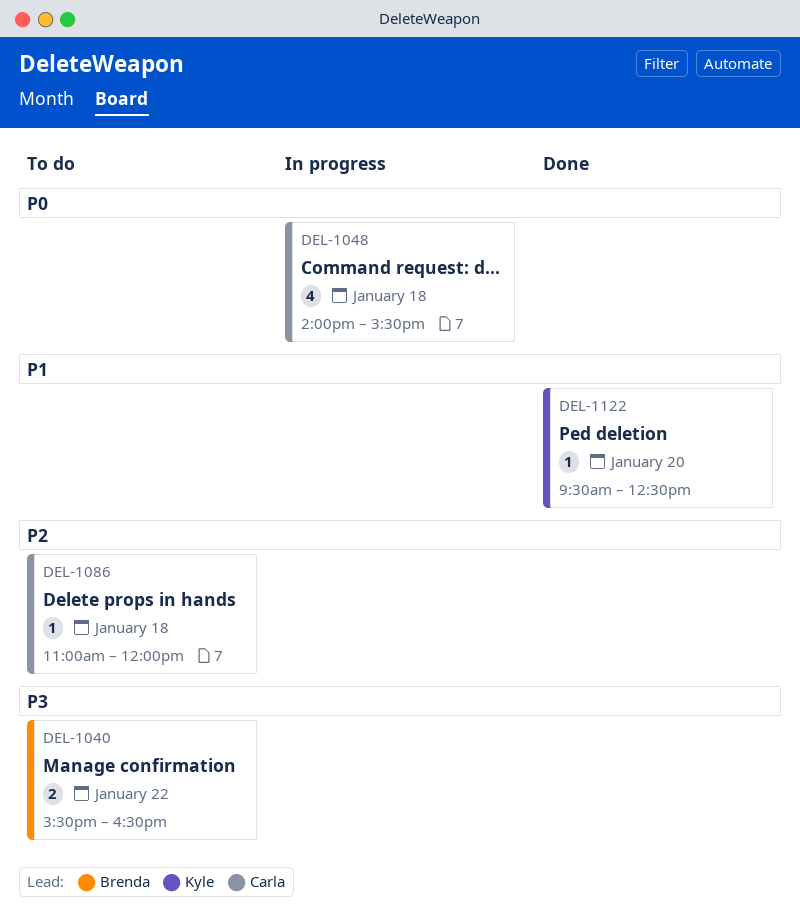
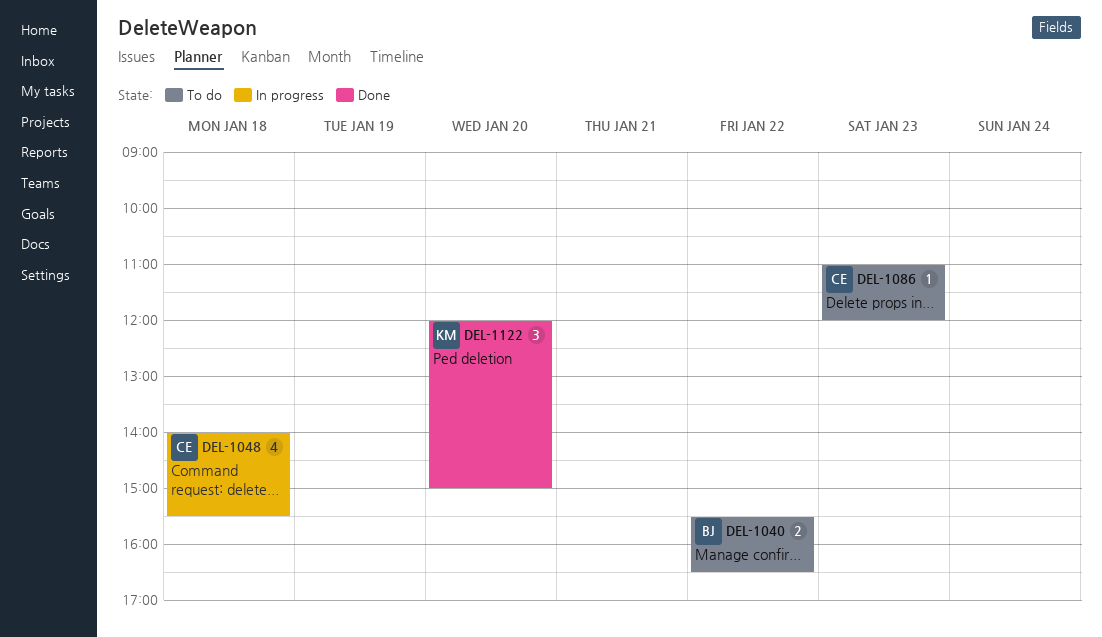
DEL-1086, day: Jan 18 -> Jan 23
DEL-1122, estimate: 1 -> 3
DEL-1122, begins: 09:30 -> 12:00
DEL-1122, ends: 12:30 -> 15:00

